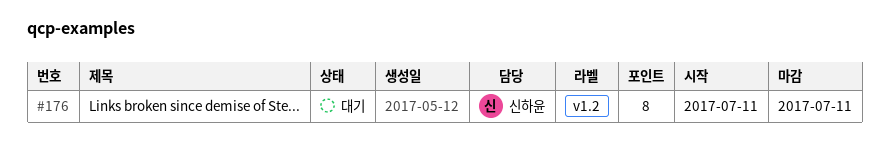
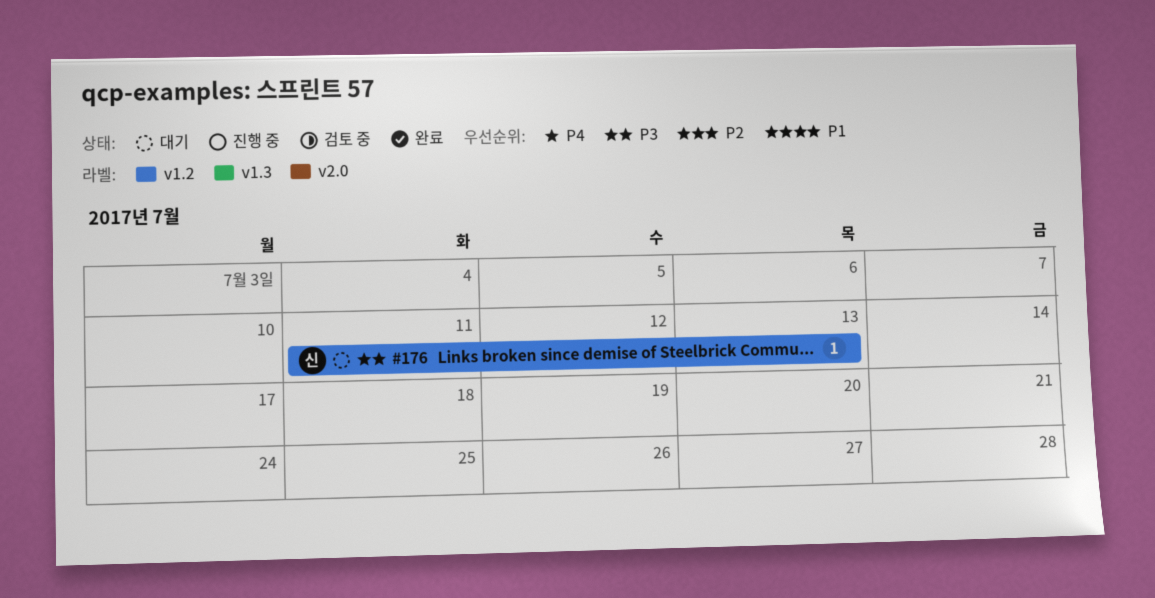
#176, estimate: 8 -> 1
#176, due: Jul 11 -> Jul 13

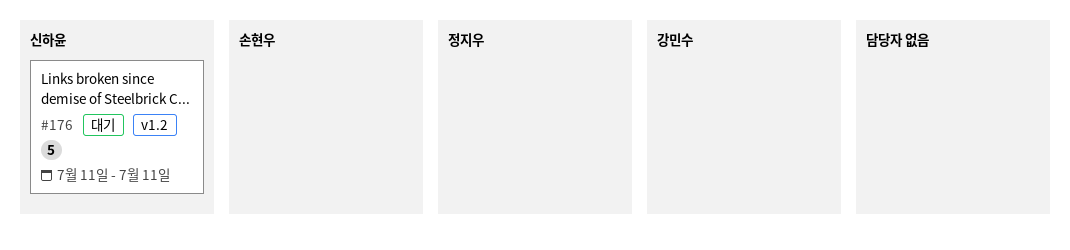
#176, estimate: 1 -> 5
#176, due: Jul 13 -> Jul 11

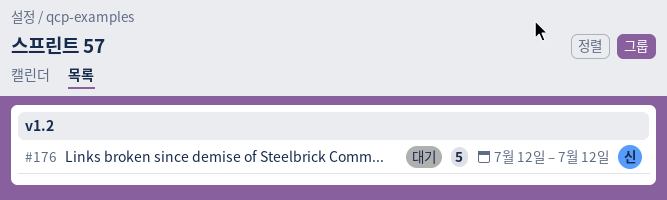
#176, start: Jul 11 -> Jul 12
#176, due: Jul 11 -> Jul 12

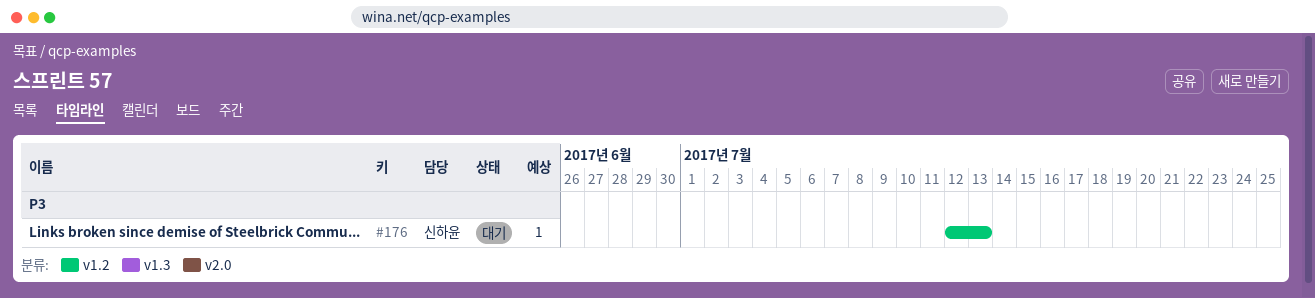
#176, estimate: 5 -> 1
#176, due: Jul 12 -> Jul 13

